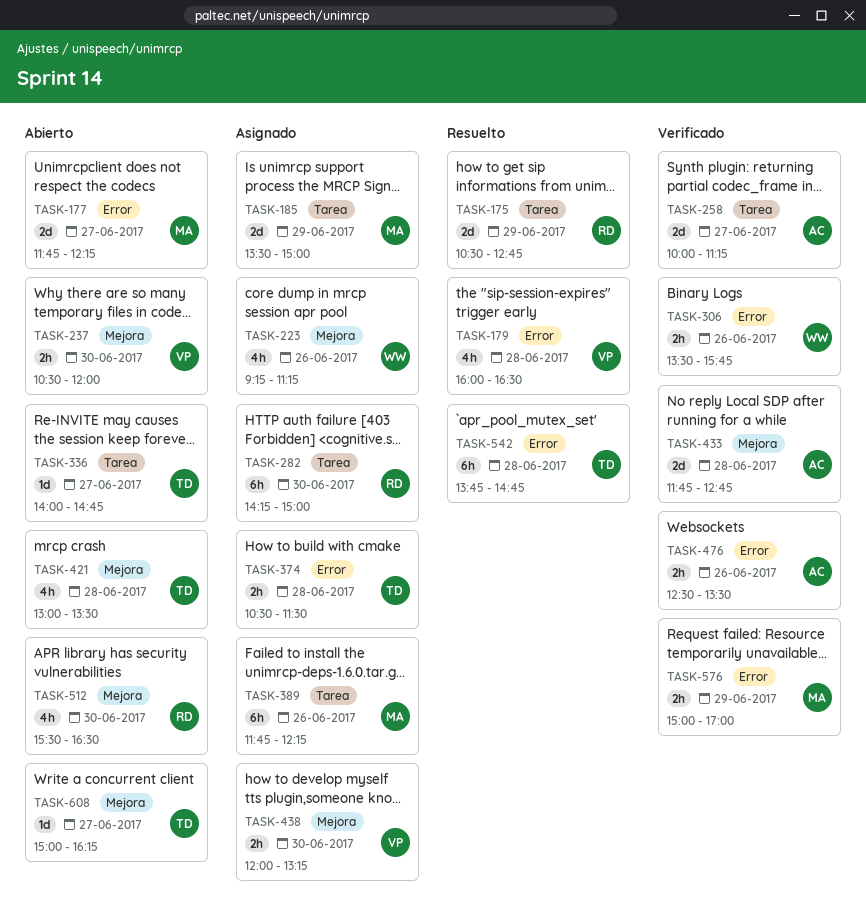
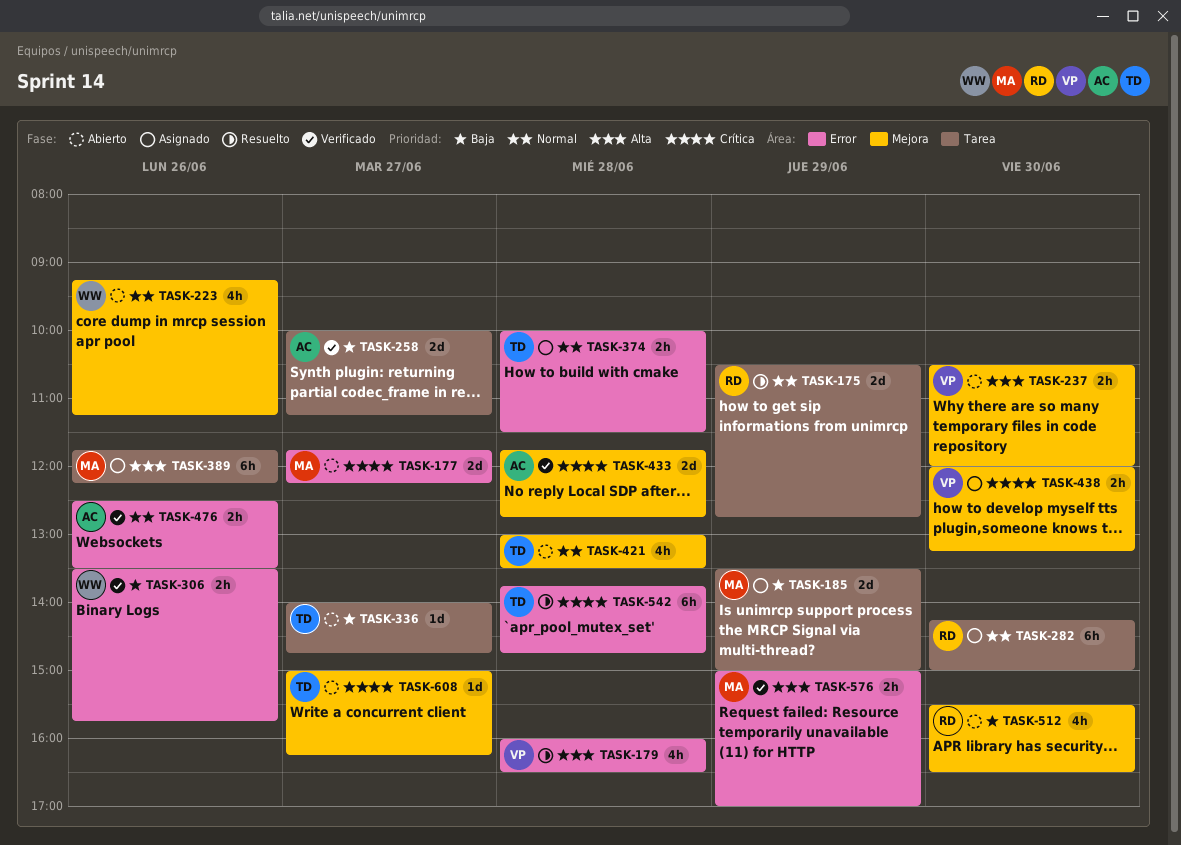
TASK-223, status: Asignado -> Abierto
TASK-374, begins: 10:30 -> 10:00

